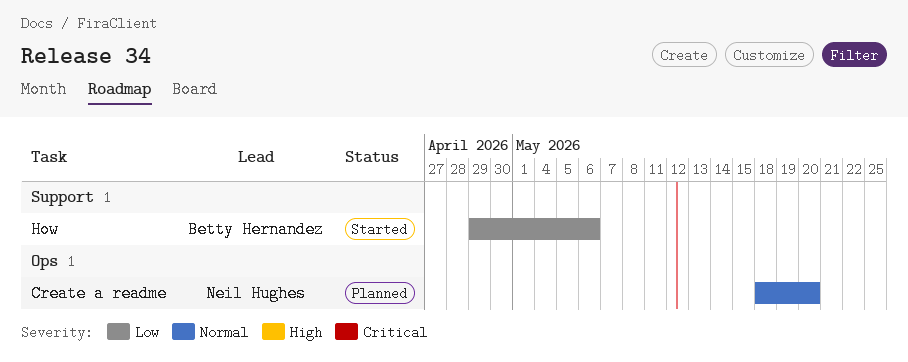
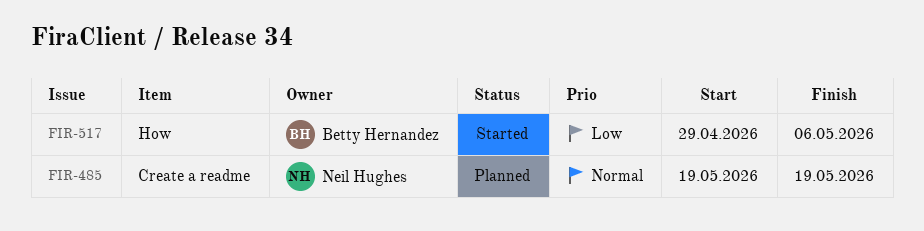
Create a readme, start: May 18 -> May 19
Create a readme, due: May 20 -> May 19

